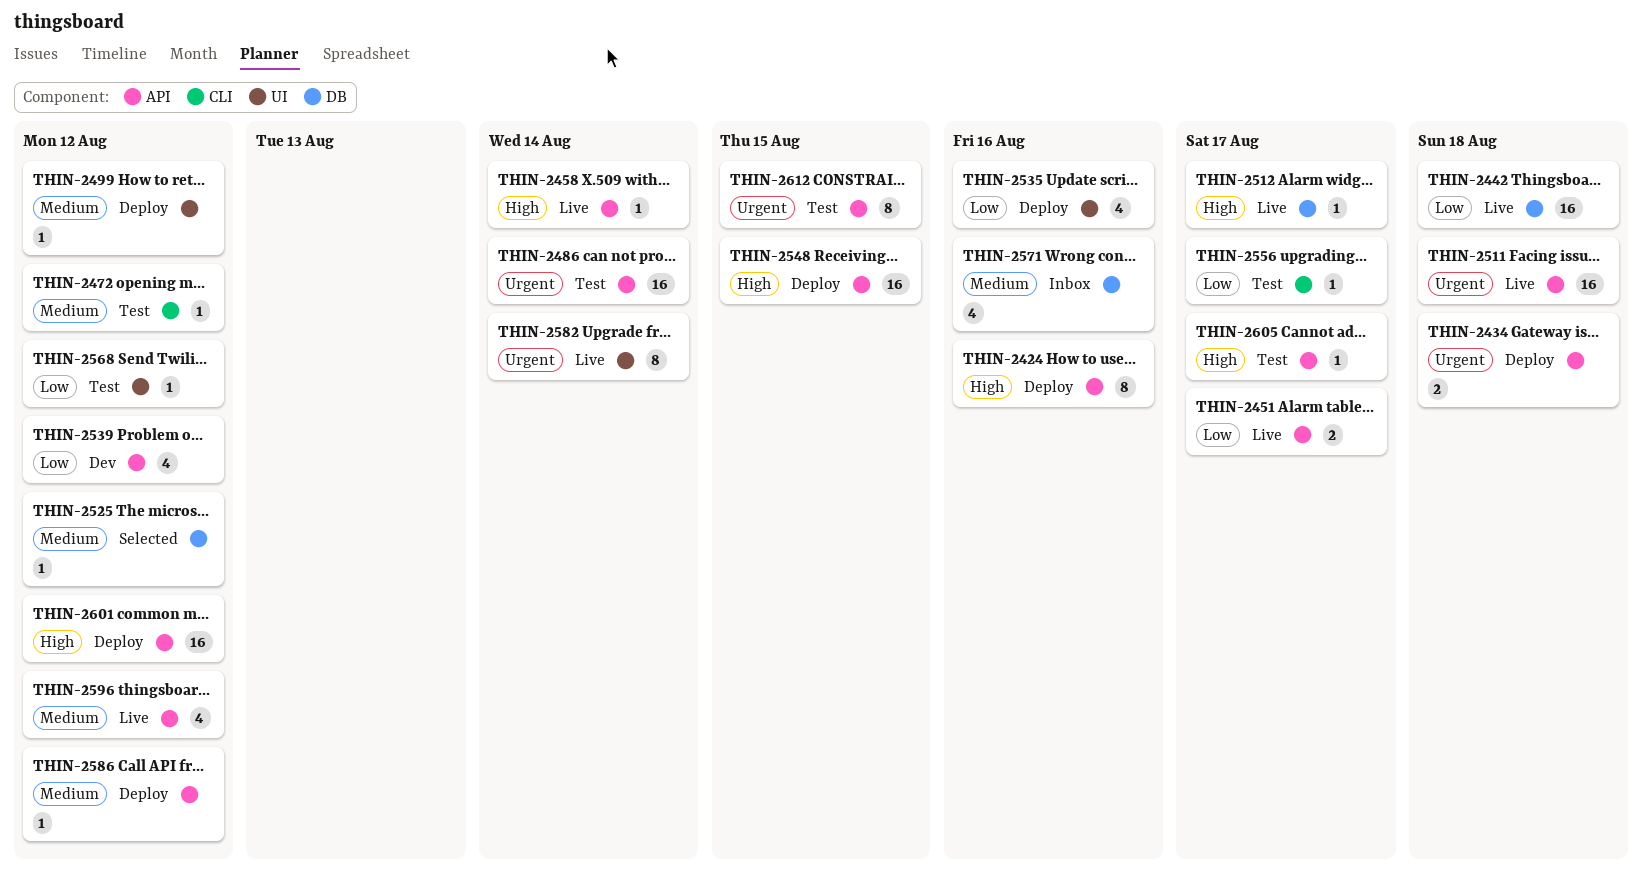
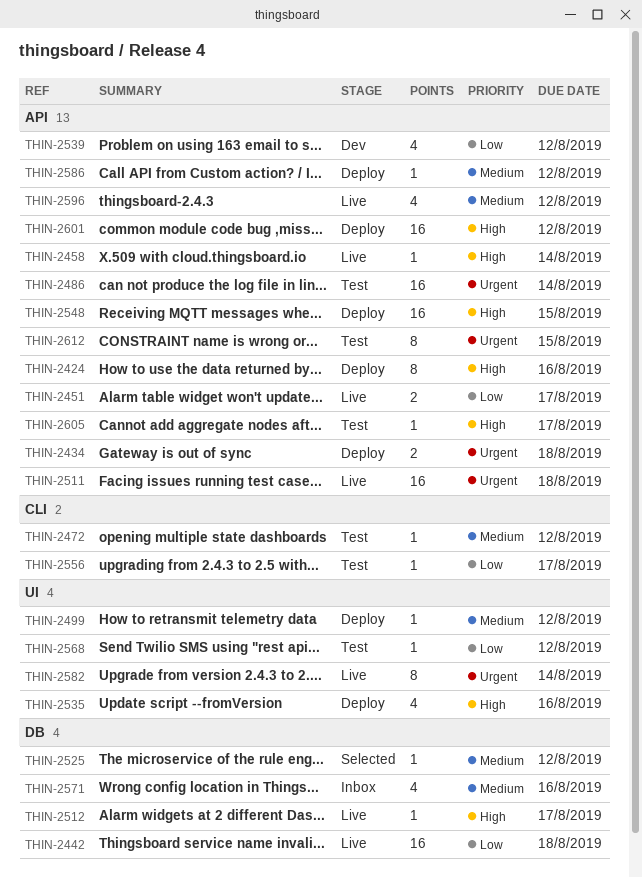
THIN-2535, priority: Low -> High

